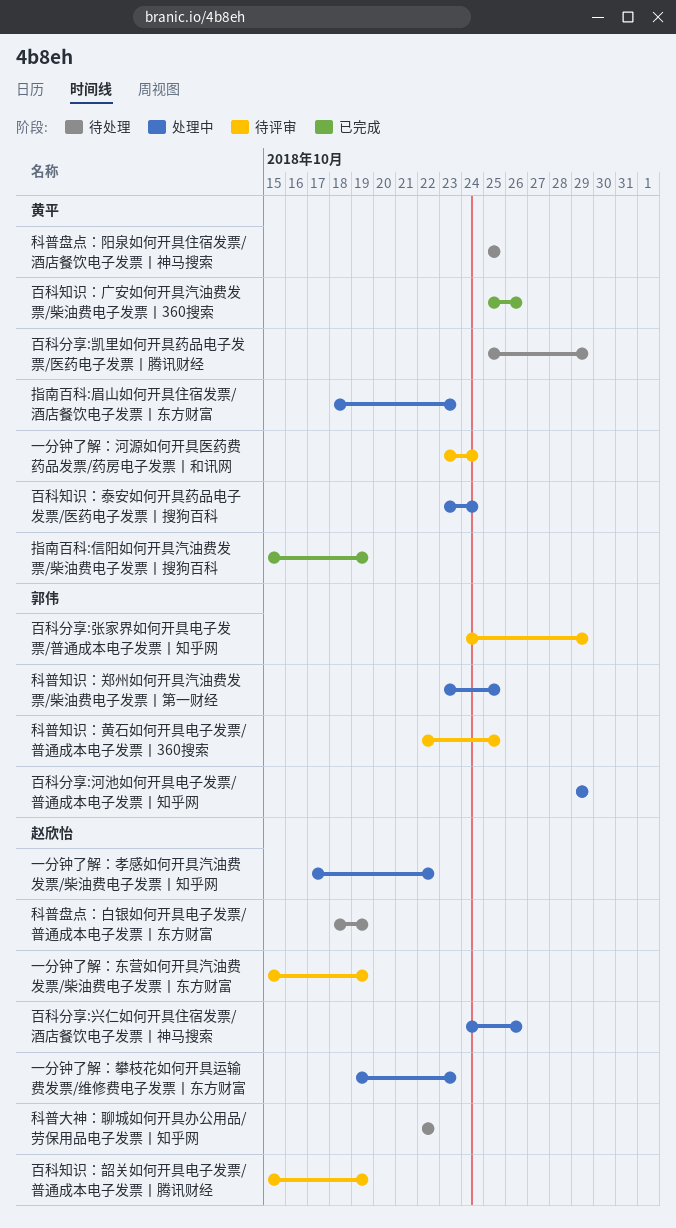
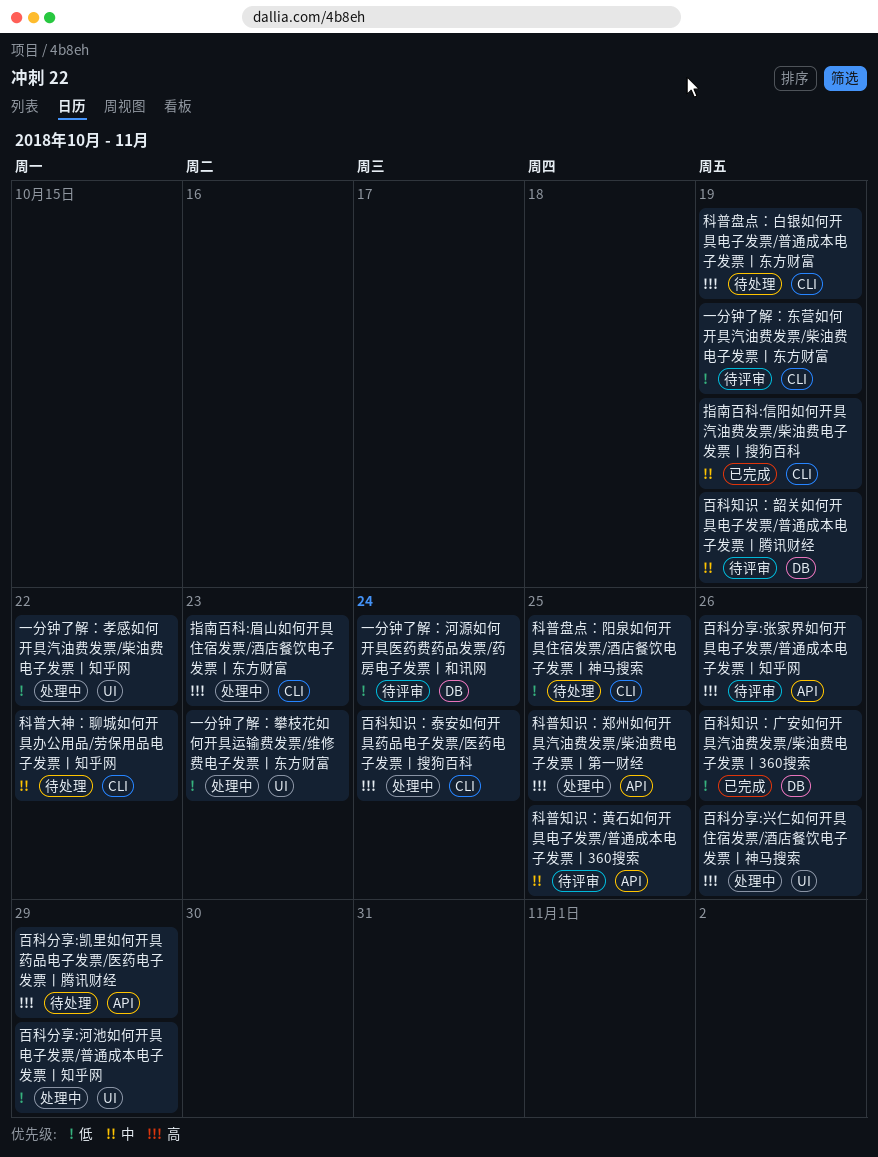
百科分享:张家界如何开具电子发票/普通成本电子发票丨知乎网, due: Oct 29 -> Oct 26

